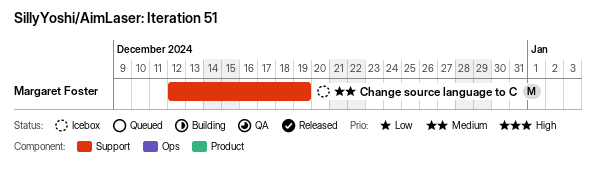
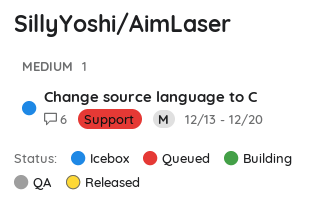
Change source language to C, start: Dec 12 -> Dec 13
Change source language to C, due: Dec 19 -> Dec 20

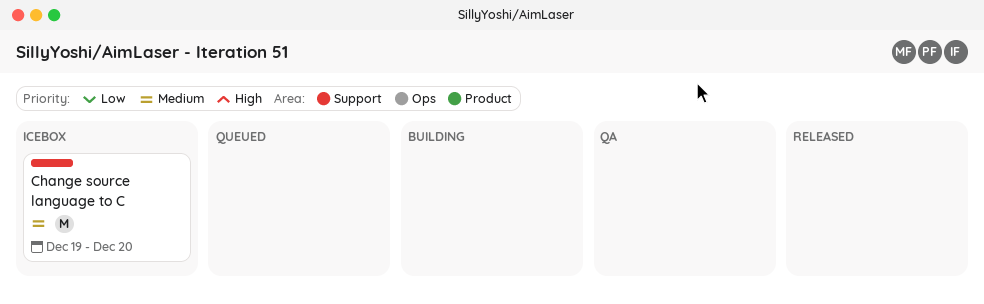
Change source language to C, start: Dec 13 -> Dec 19

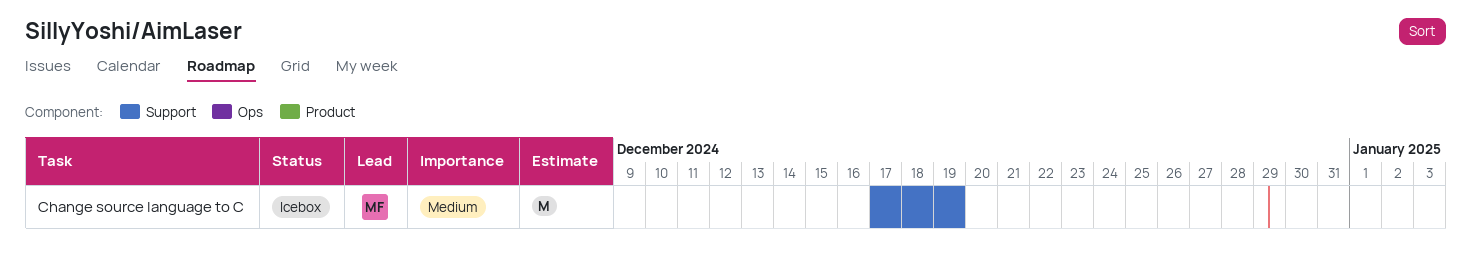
Change source language to C, start: Dec 19 -> Dec 17
Change source language to C, due: Dec 20 -> Dec 19

